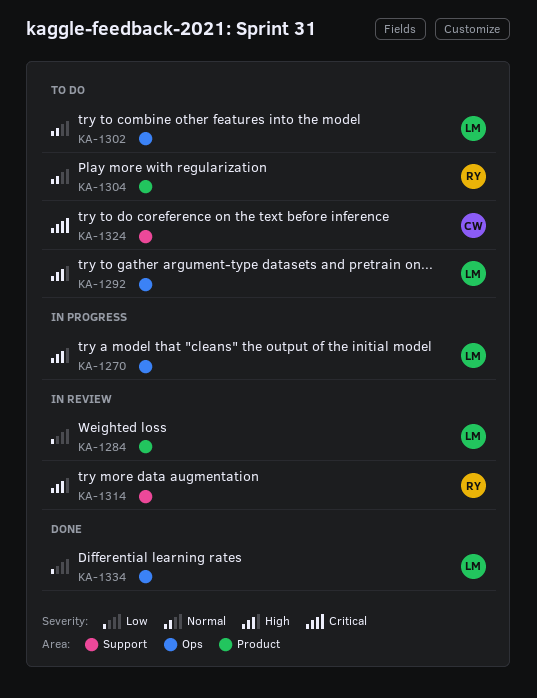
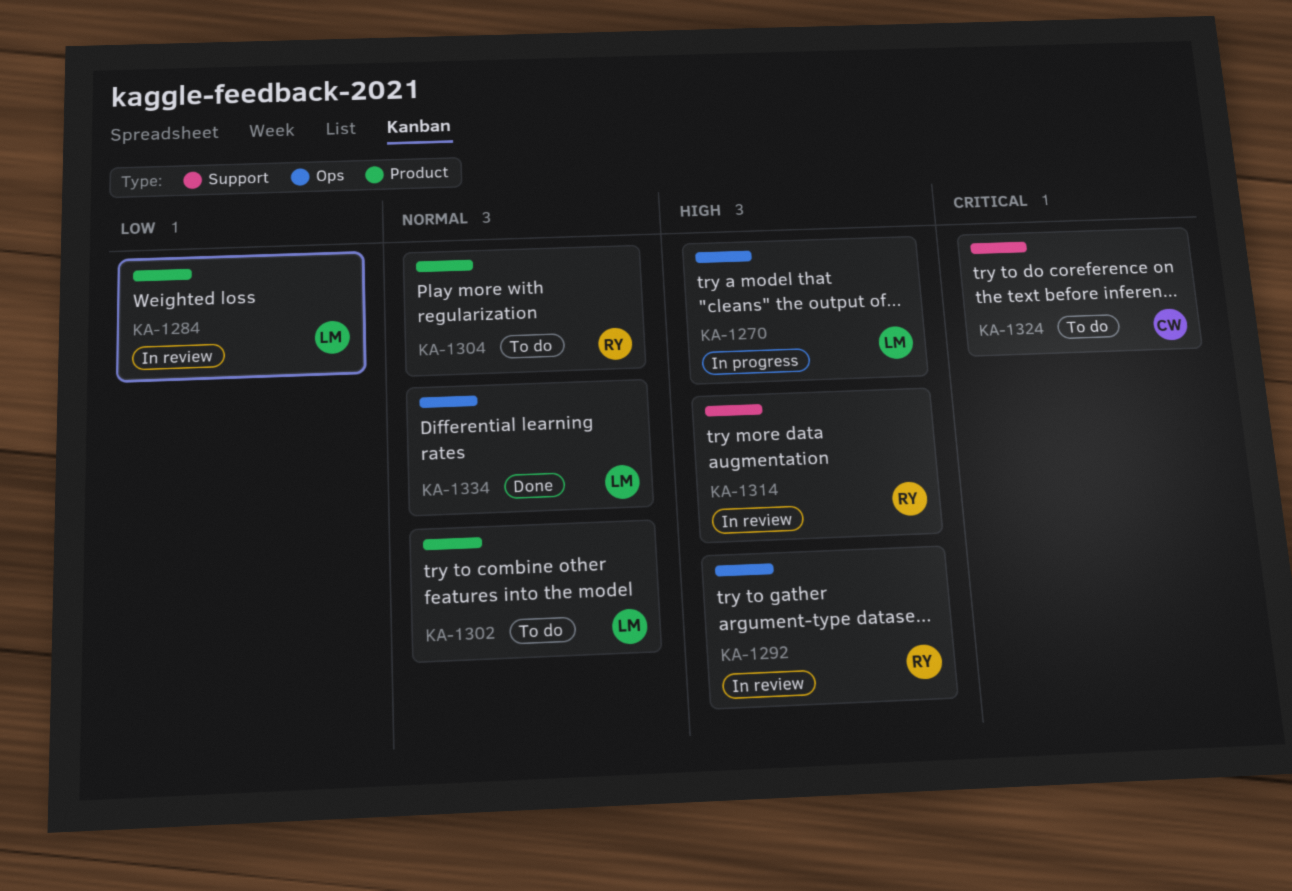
KA-1292, status: To do -> In review
KA-1292, owner: LM -> RY
KA-1302, label: Ops -> Product
KA-1334, priority: Low -> Normal

